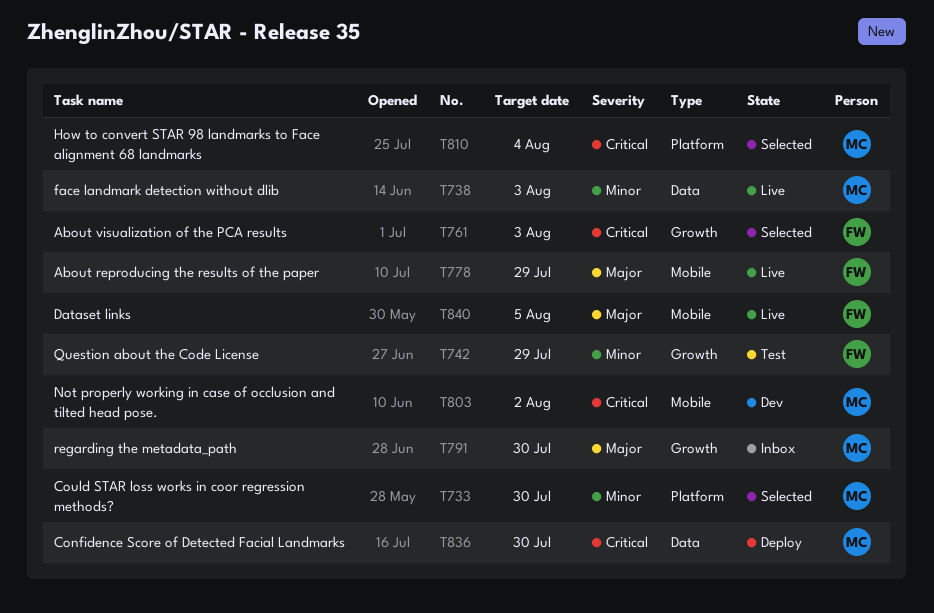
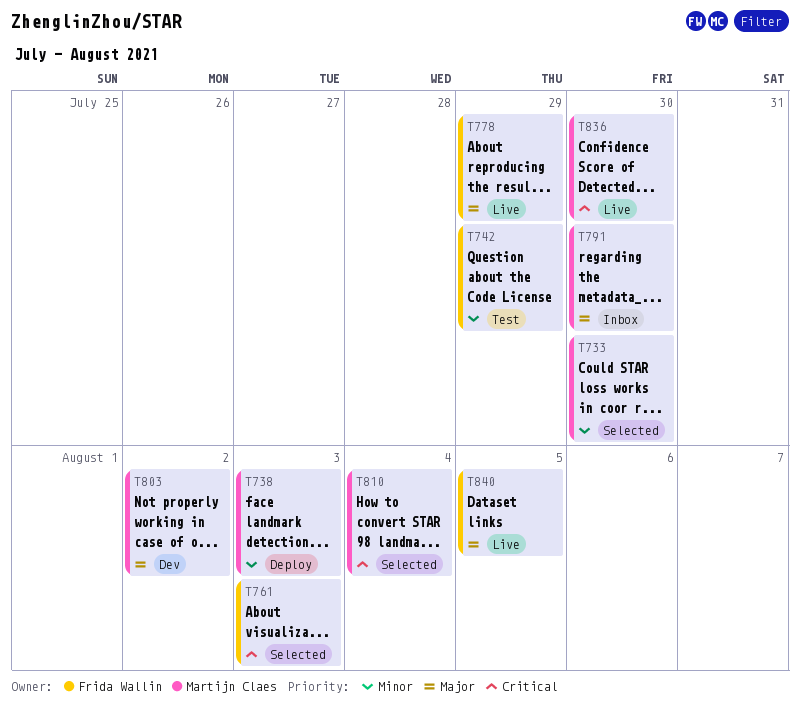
T738, status: Live -> Deploy
T803, priority: Critical -> Major
T836, status: Deploy -> Live

